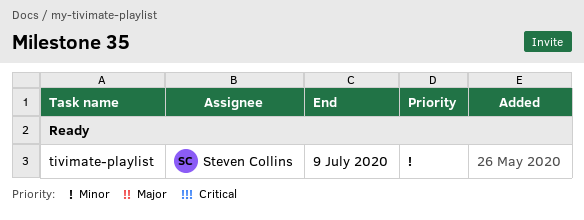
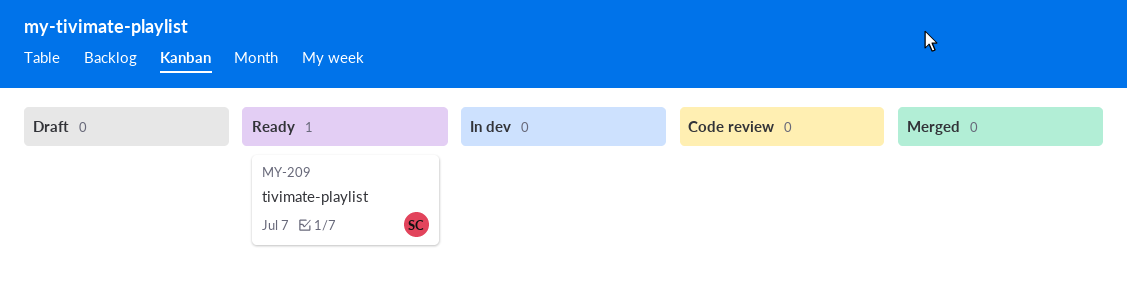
tivimate-playlist, due: Jul 9 -> Jul 7

